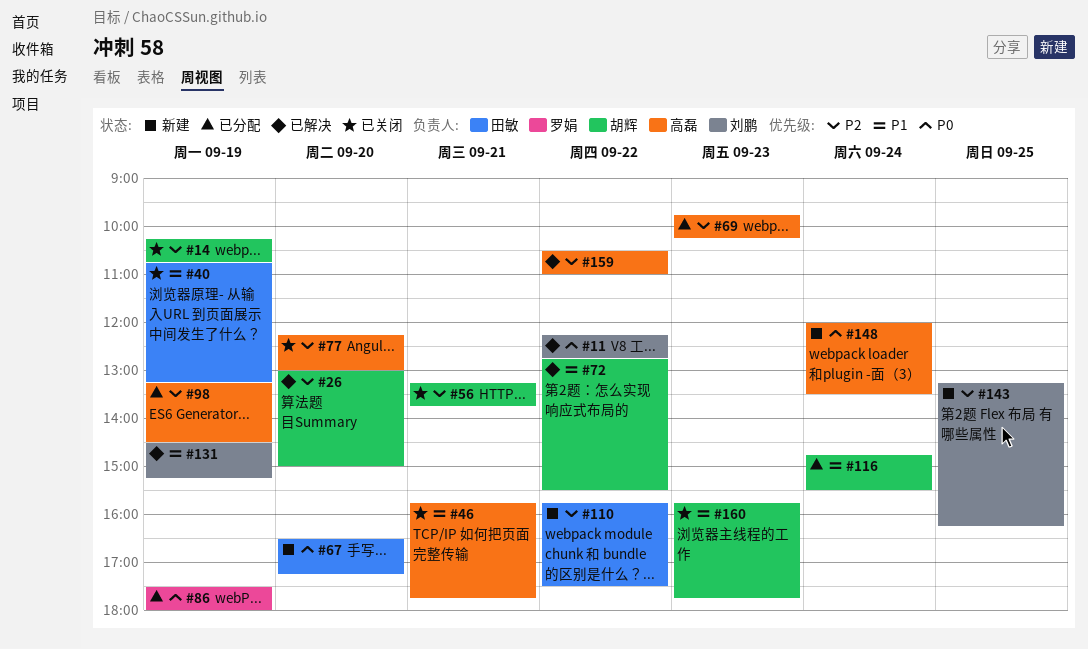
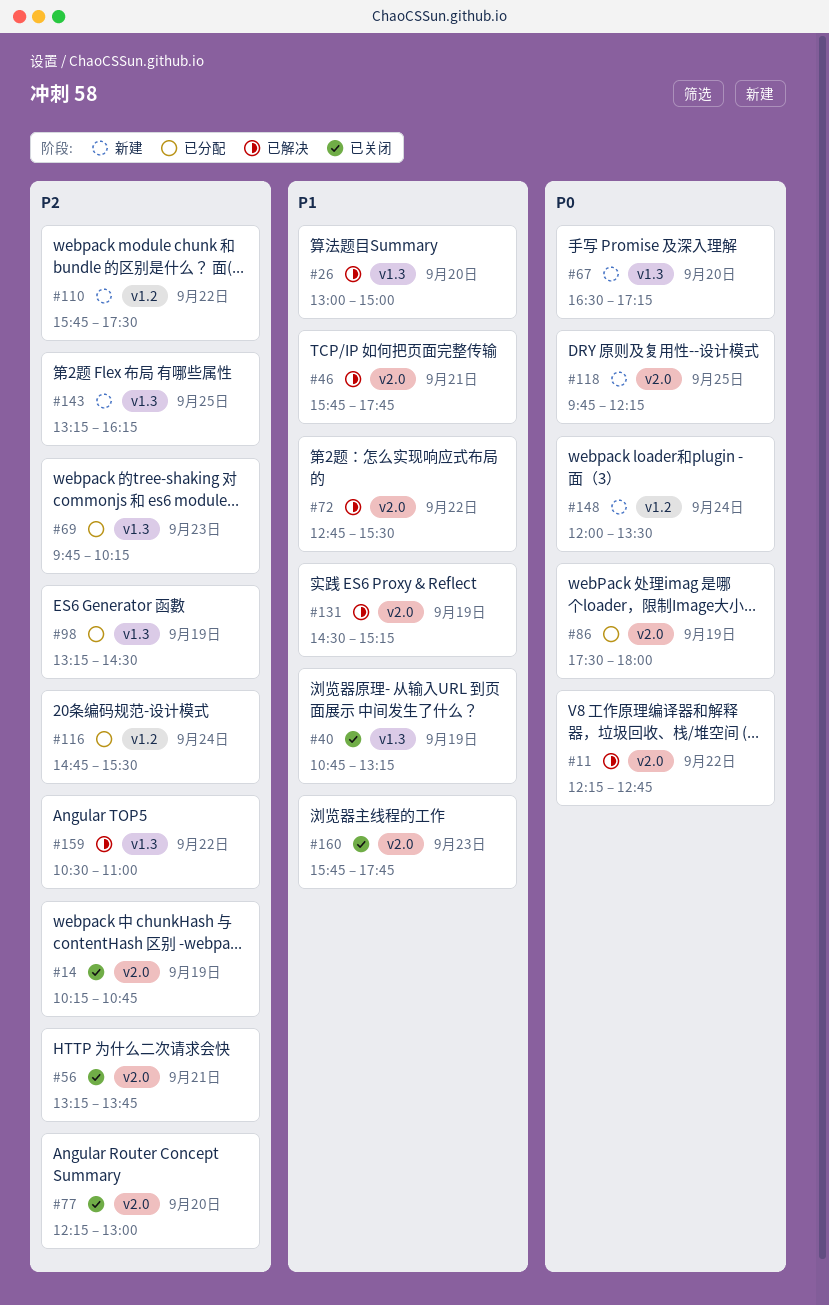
#26, priority: P2 -> P1
#46, status: 已关闭 -> 已解决
#116, priority: P1 -> P2
#118: none -> present

